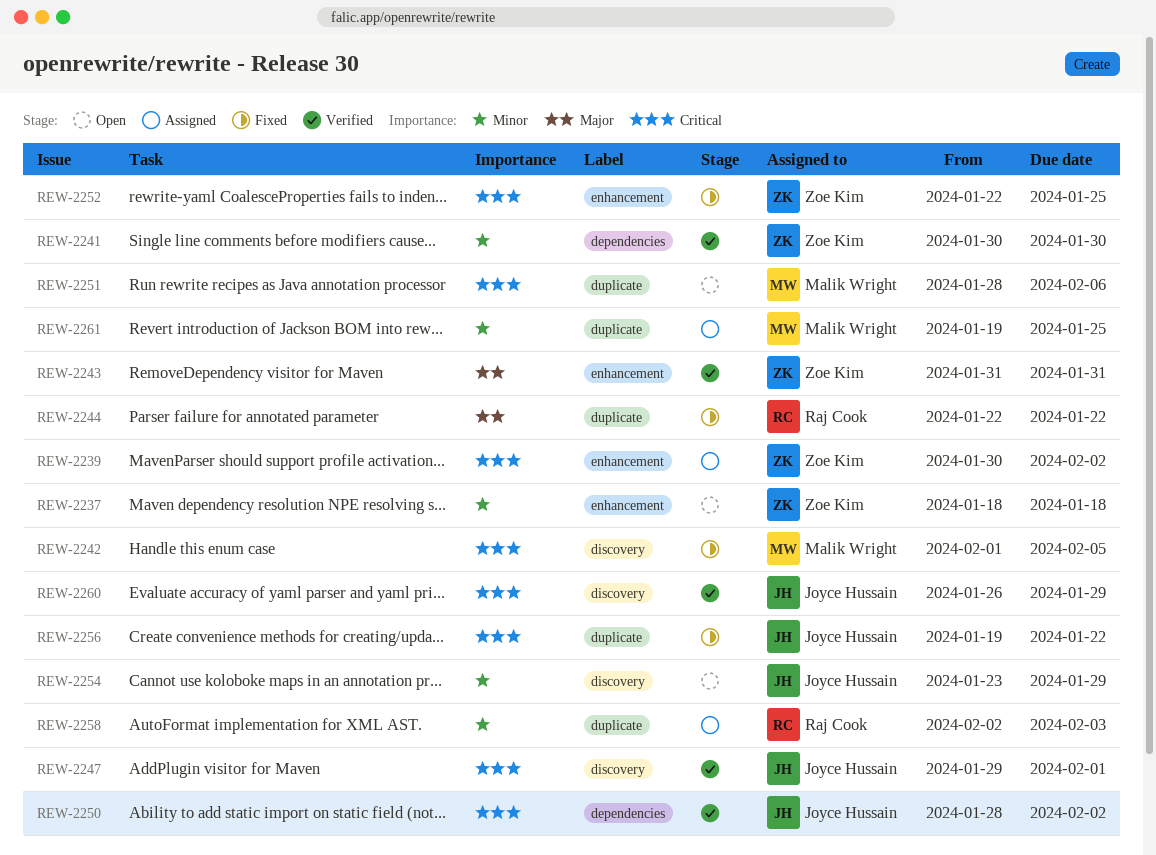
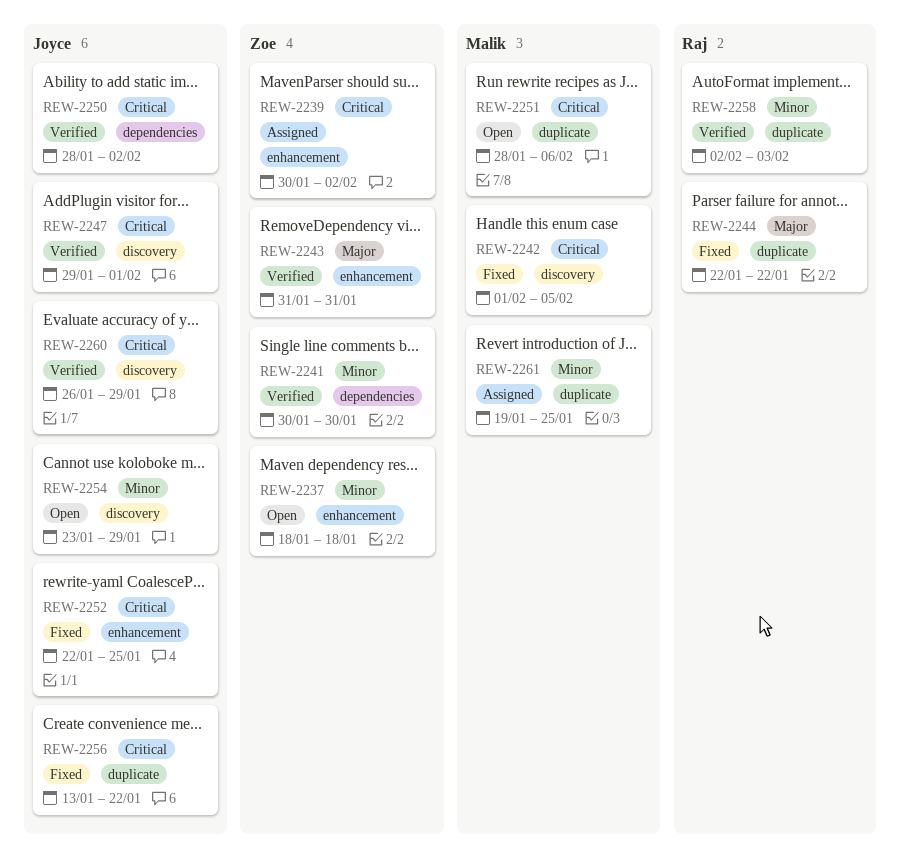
REW-2252, owner: Zoe Kim -> Joyce Hussain
REW-2256, start: Jan 19 -> Jan 13
REW-2258, status: Assigned -> Verified

